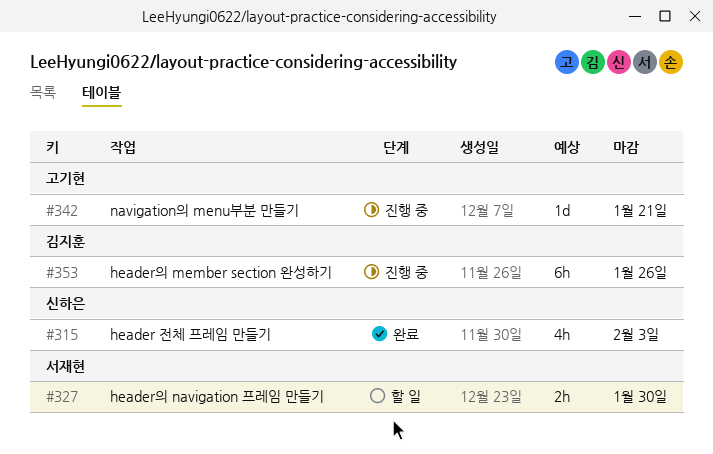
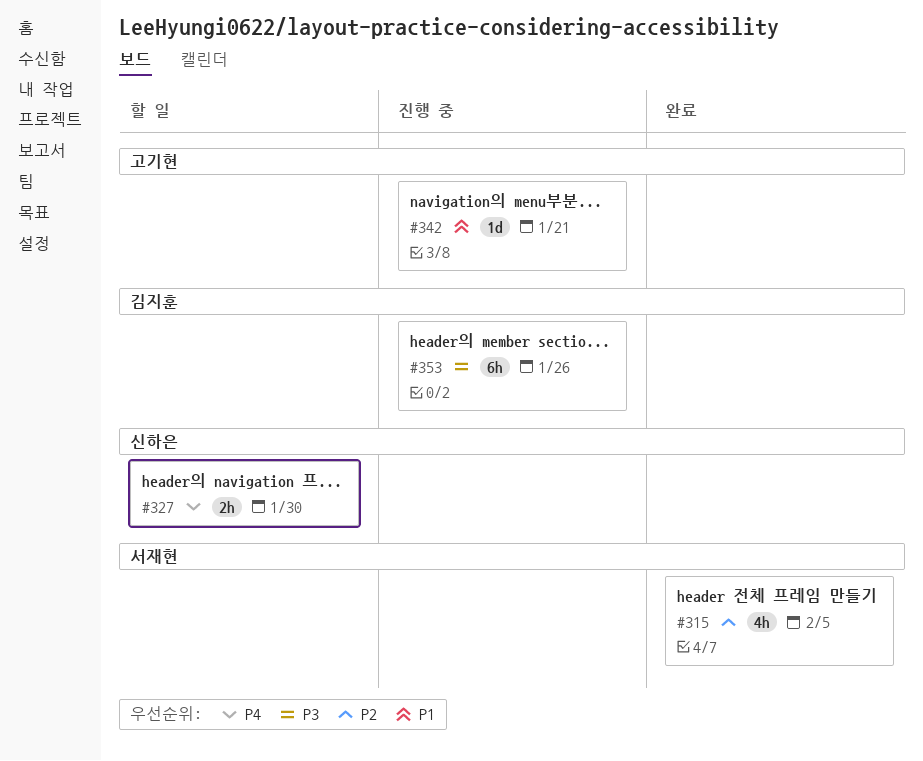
#315, owner: 신하은 -> 서재현
#315, due: Feb 3 -> Feb 5
#327, owner: 서재현 -> 신하은

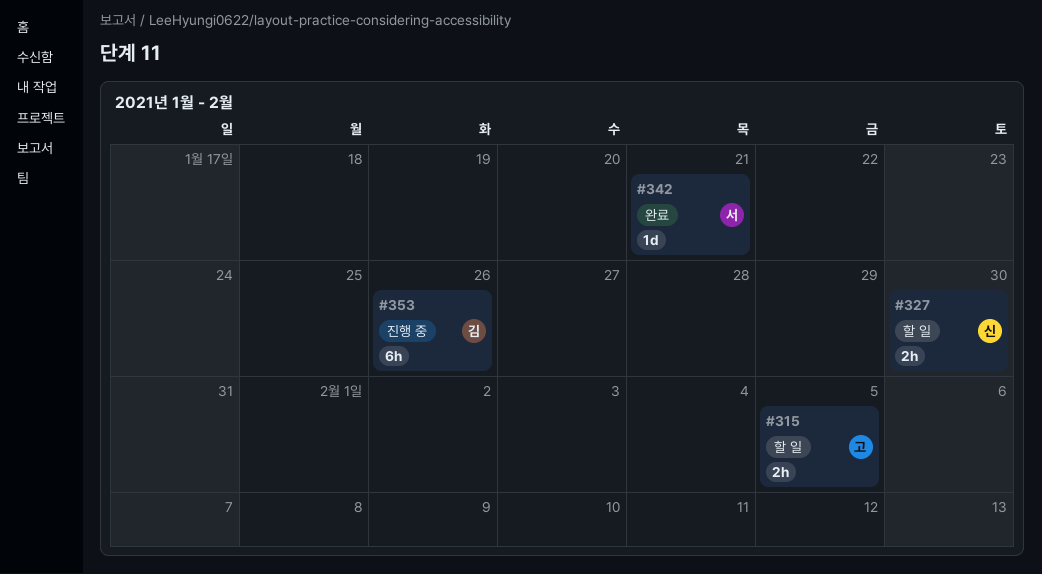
#315, status: 완료 -> 할 일
#315, owner: 서재현 -> 고기현
#315, estimate: 4h -> 2h
#342, status: 진행 중 -> 완료
#342, owner: 고기현 -> 서재현

